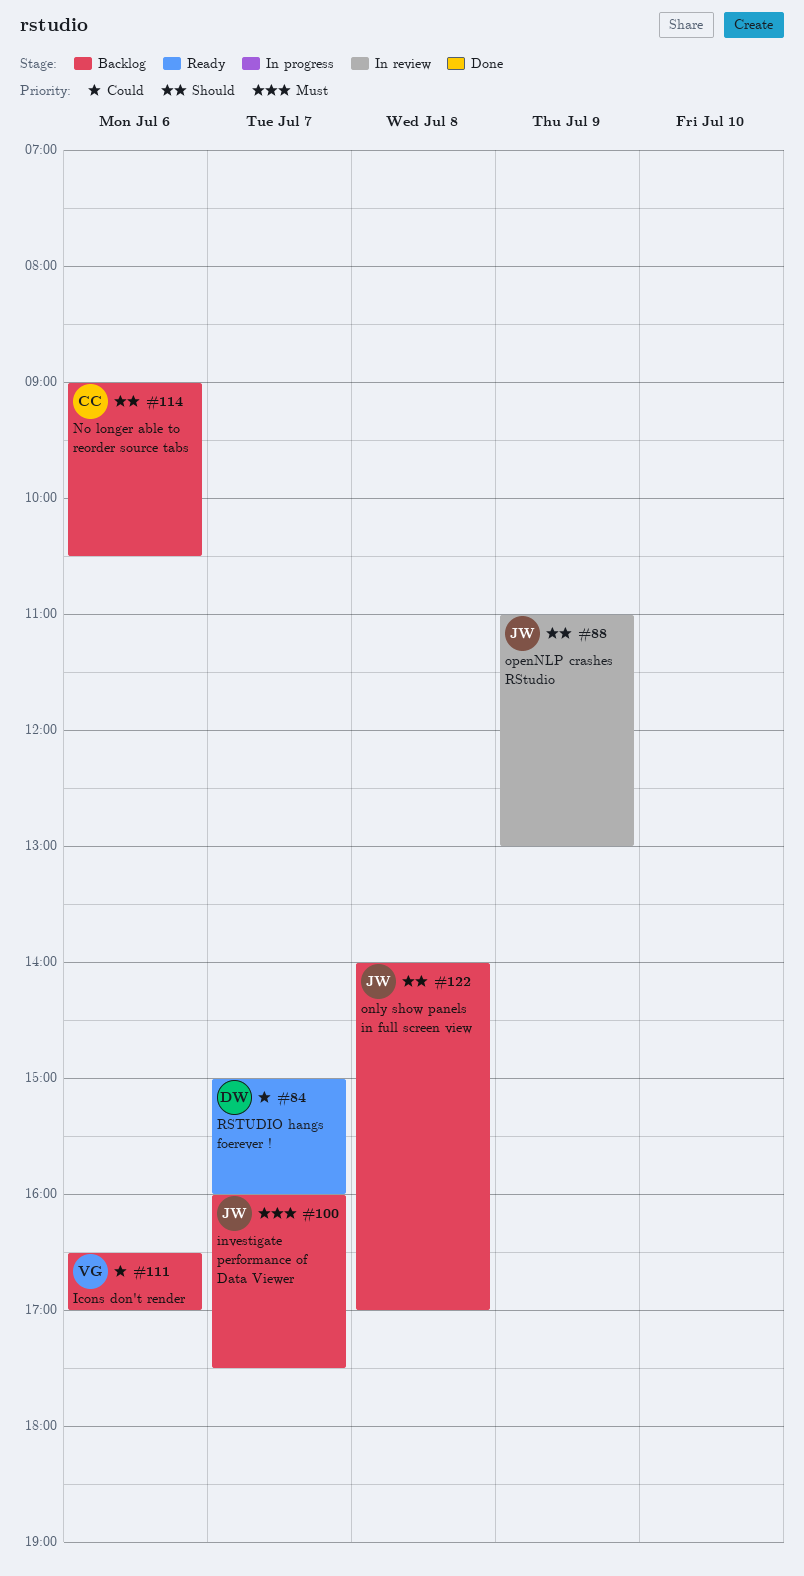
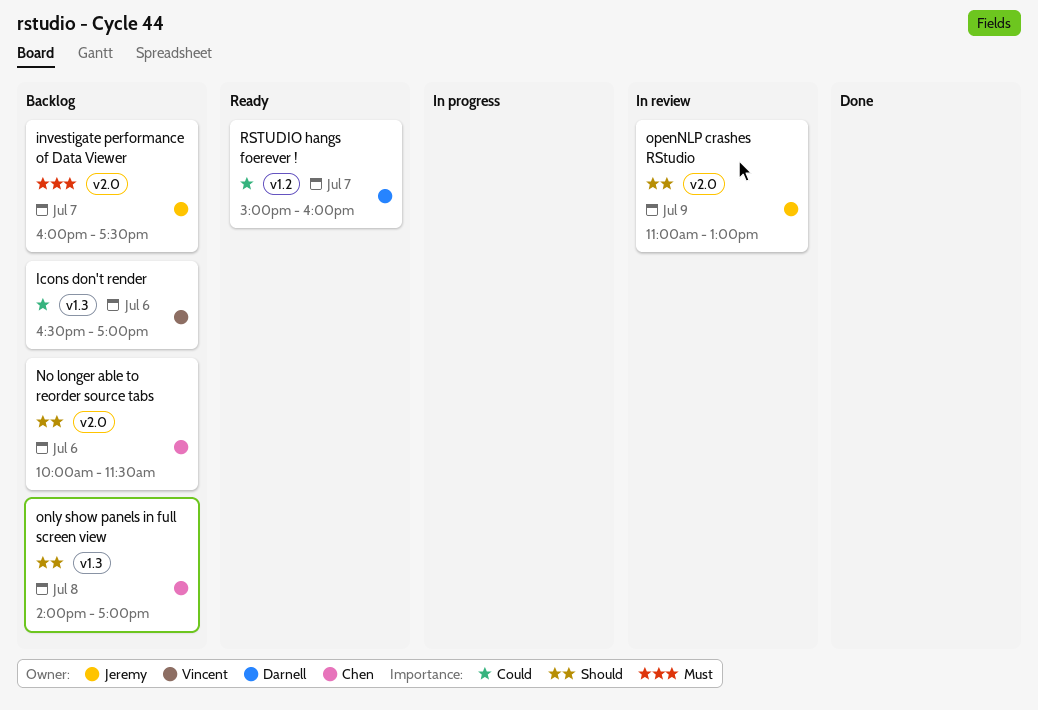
No longer able to reorder source tabs, begins: 09:00 -> 10:00
No longer able to reorder source tabs, ends: 10:30 -> 11:30
only show panels in full screen view, owner: Jeremy -> Chen

